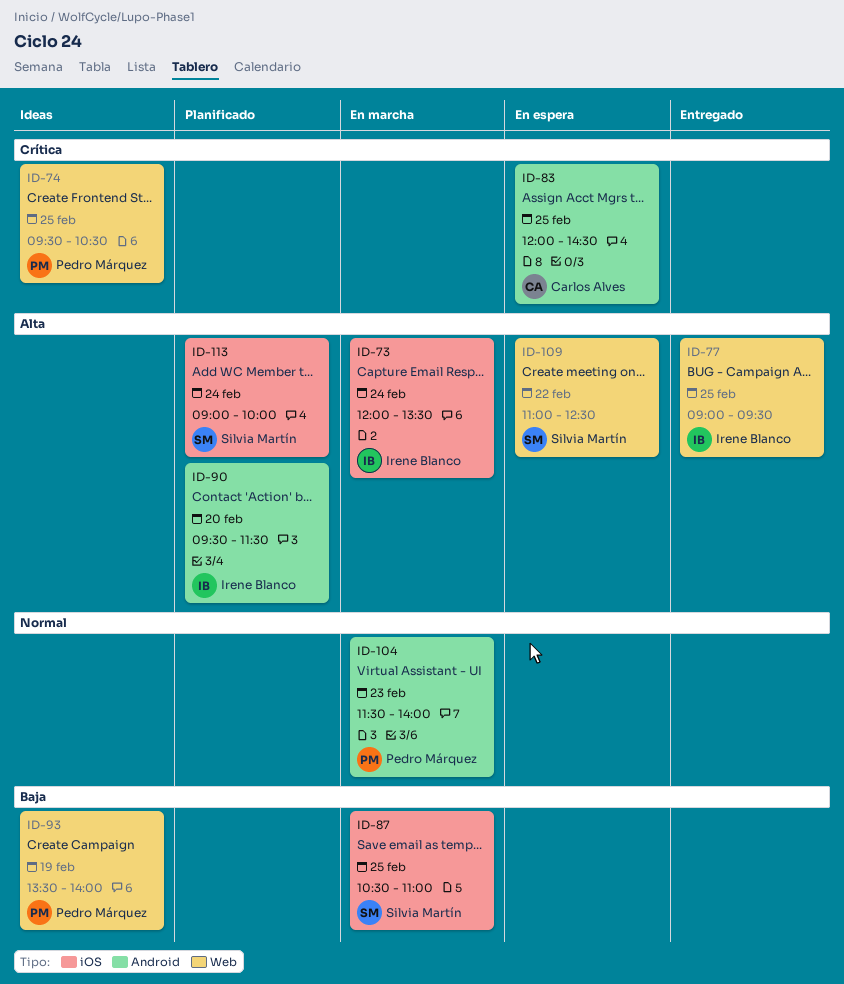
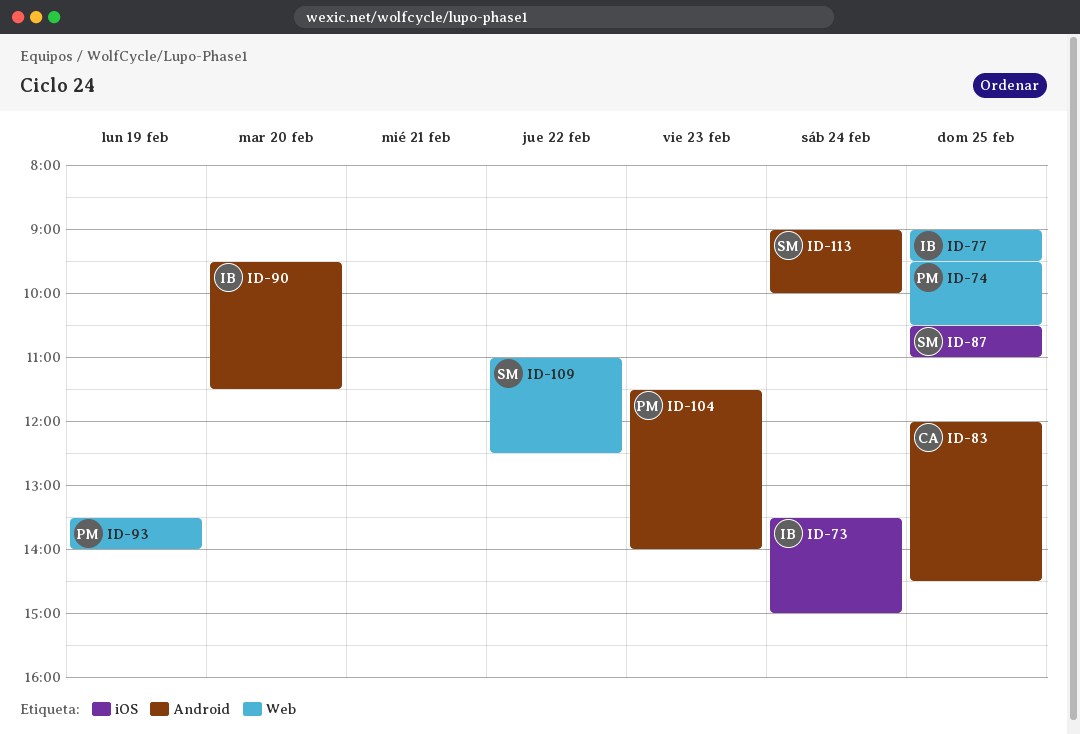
ID-73, begins: 12:00 -> 13:30
ID-73, ends: 13:30 -> 15:00
ID-113, label: iOS -> Android

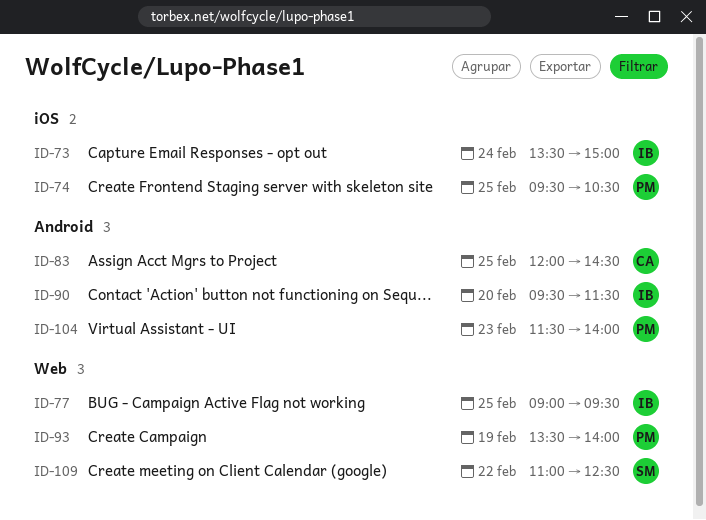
ID-74, label: Web -> iOS
ID-87: present -> none
ID-113: present -> none

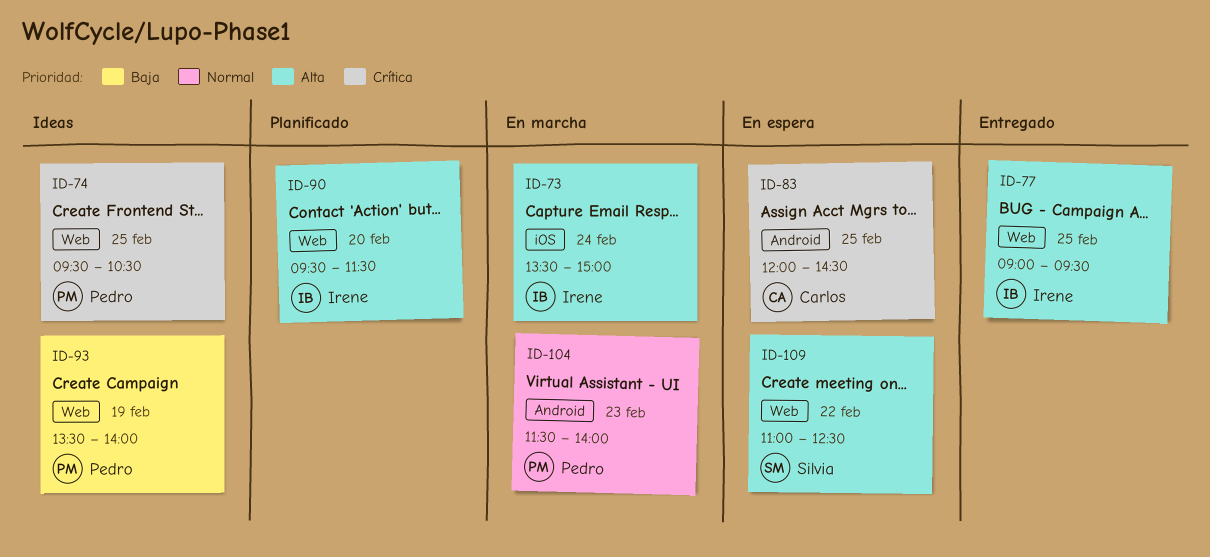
ID-74, label: iOS -> Web
ID-90, label: Android -> Web

